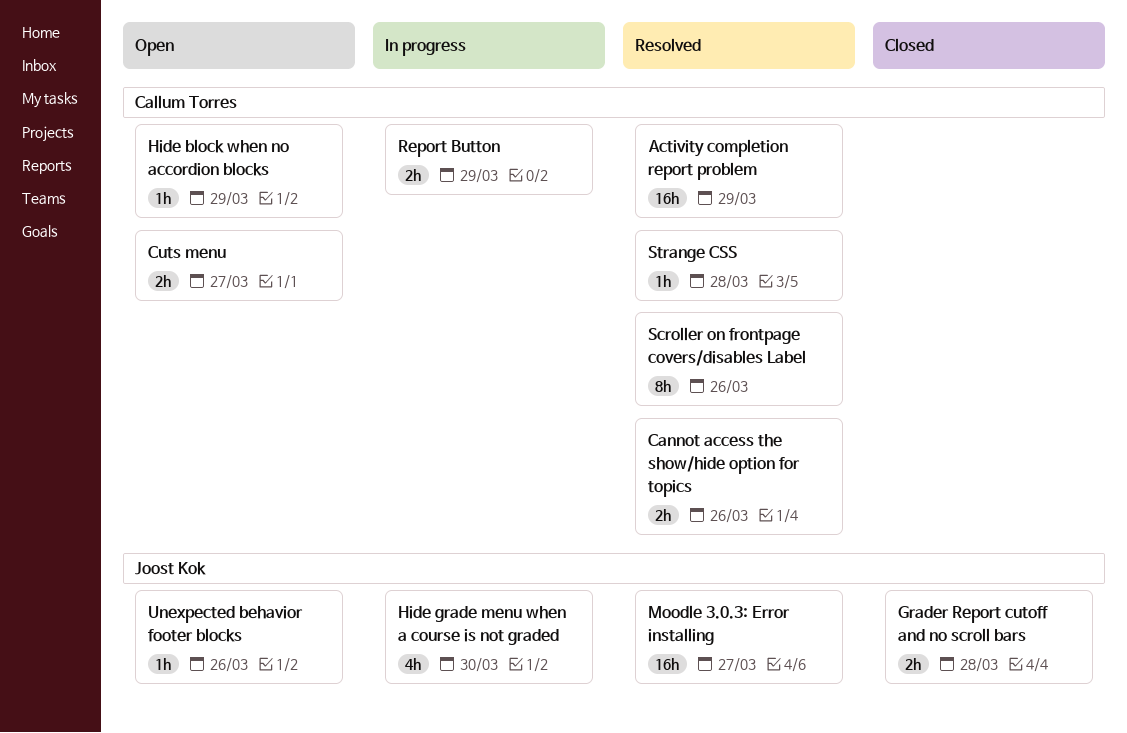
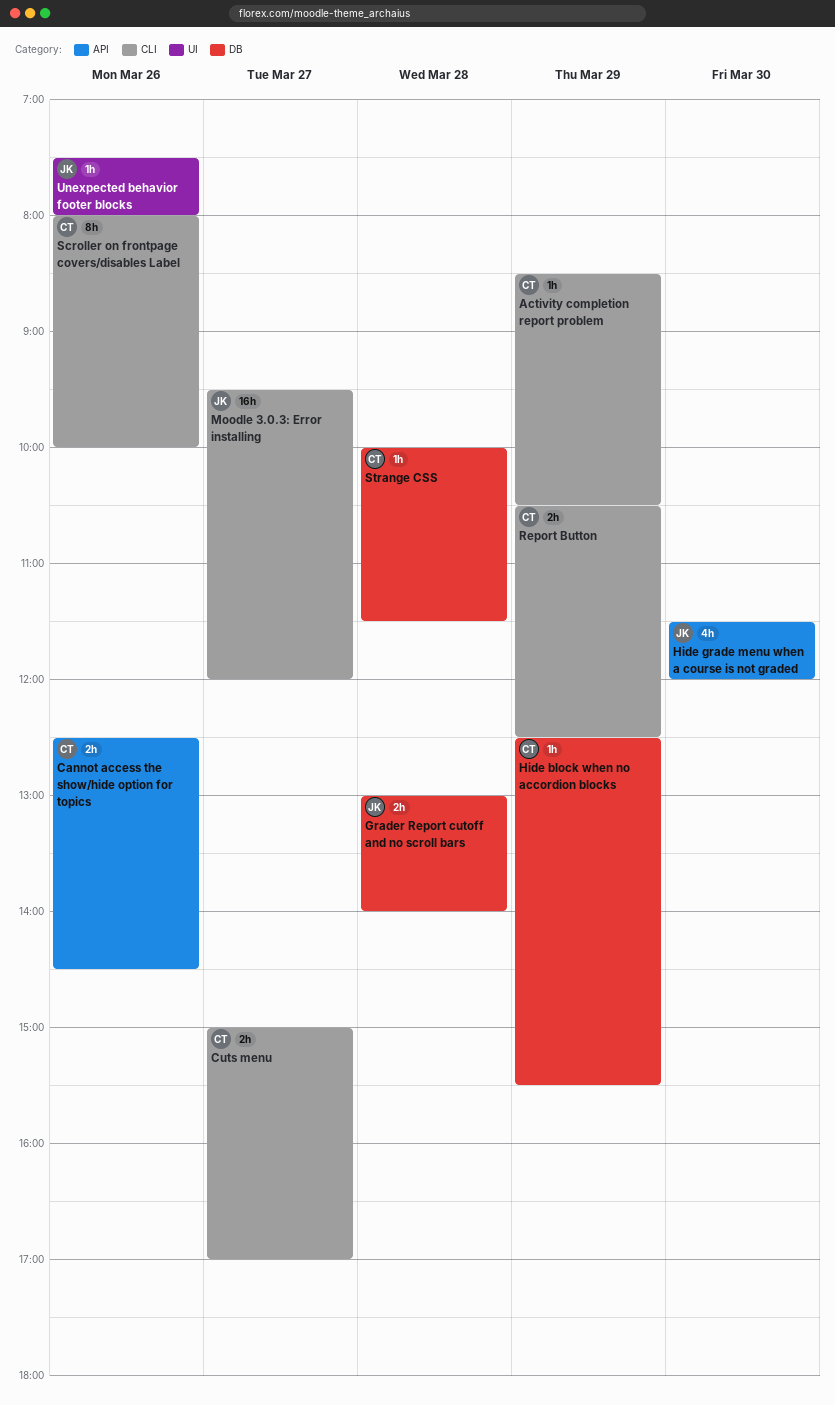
Activity completion report problem, estimate: 16h -> 1h

